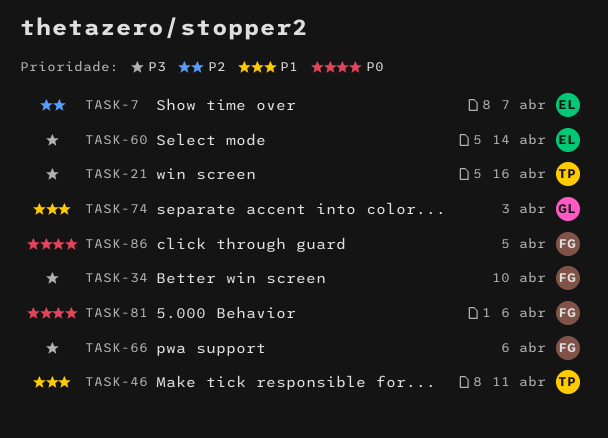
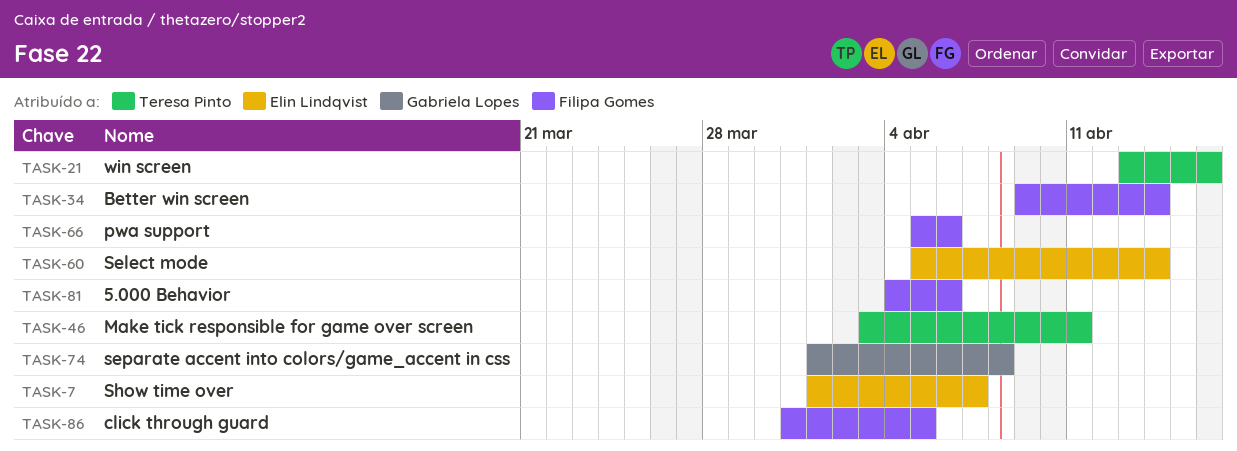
TASK-34, due: Apr 10 -> Apr 14
TASK-74, due: Apr 3 -> Apr 8

